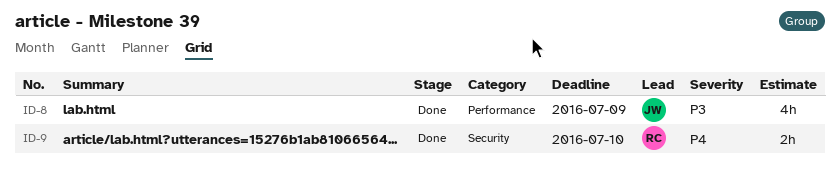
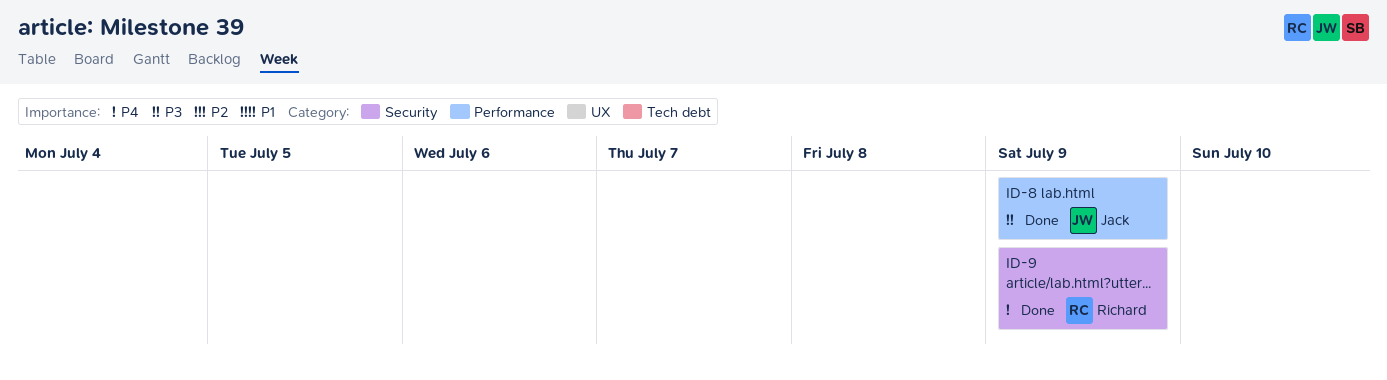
ID-9, due: Jul 10 -> Jul 9

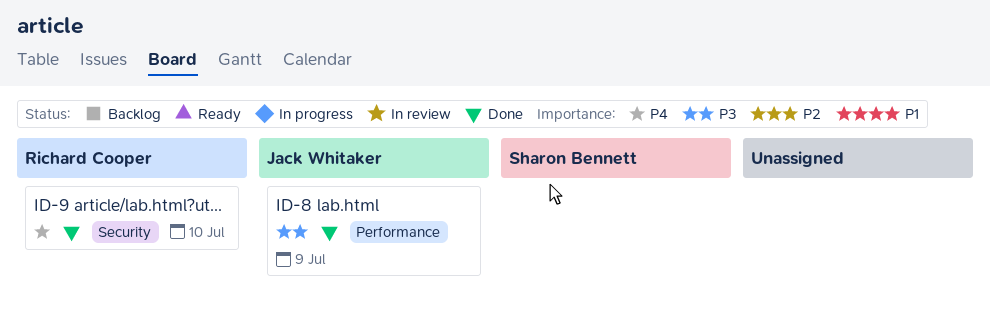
ID-9, due: Jul 9 -> Jul 10

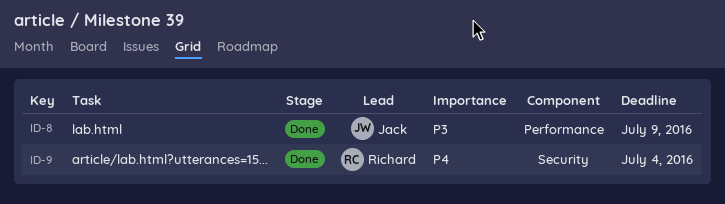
ID-9, due: Jul 10 -> Jul 4

